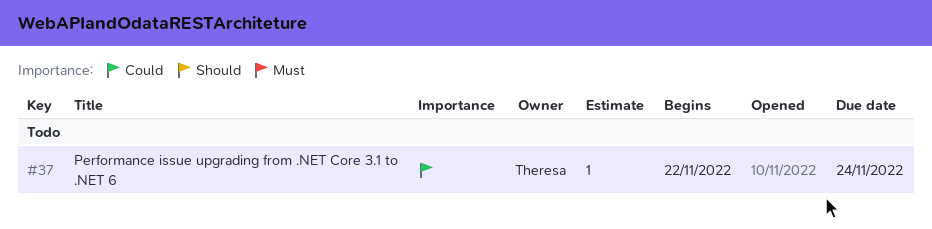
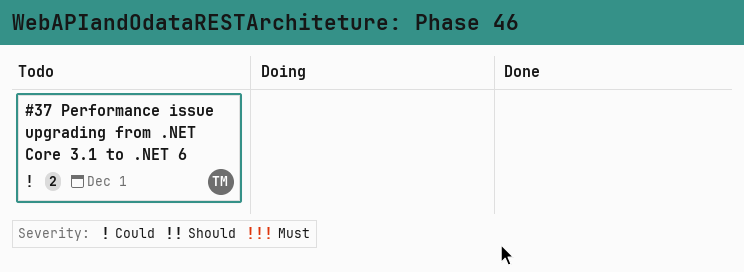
#37, estimate: 1 -> 2
#37, due: Nov 24 -> Dec 1

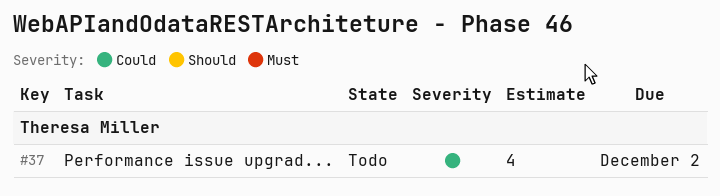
#37, estimate: 2 -> 4
#37, due: Dec 1 -> Dec 2

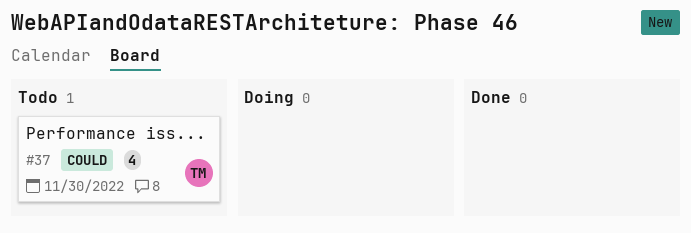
#37, due: Dec 2 -> Nov 30

